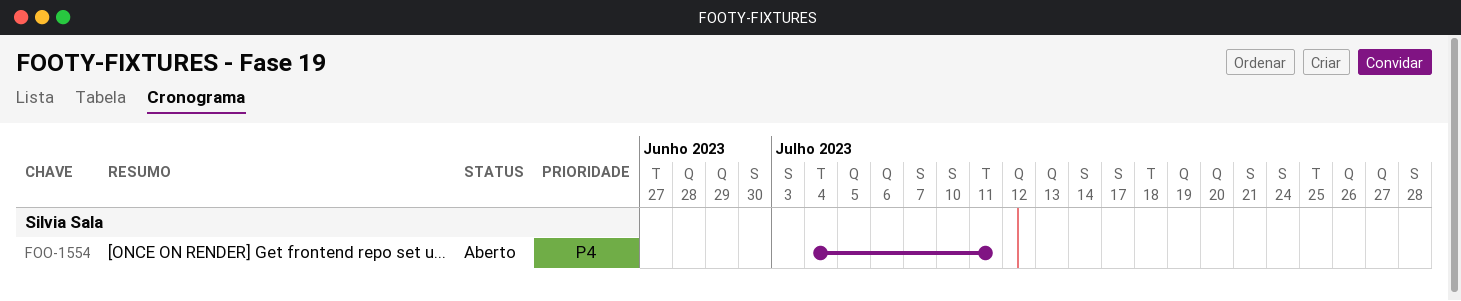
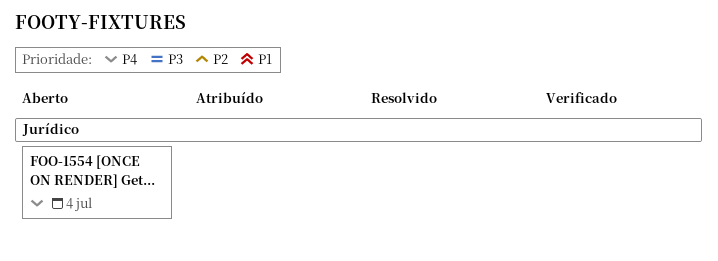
FOO-1554, due: Jul 11 -> Jul 4

